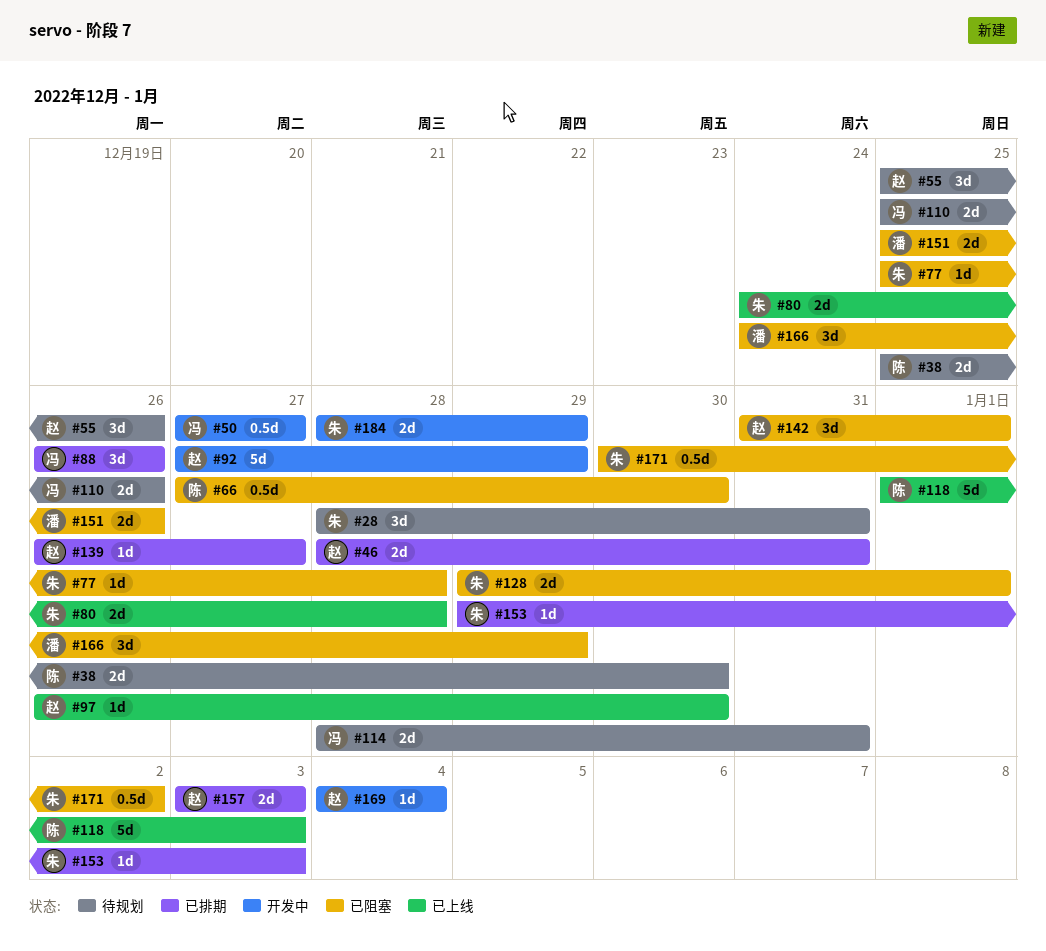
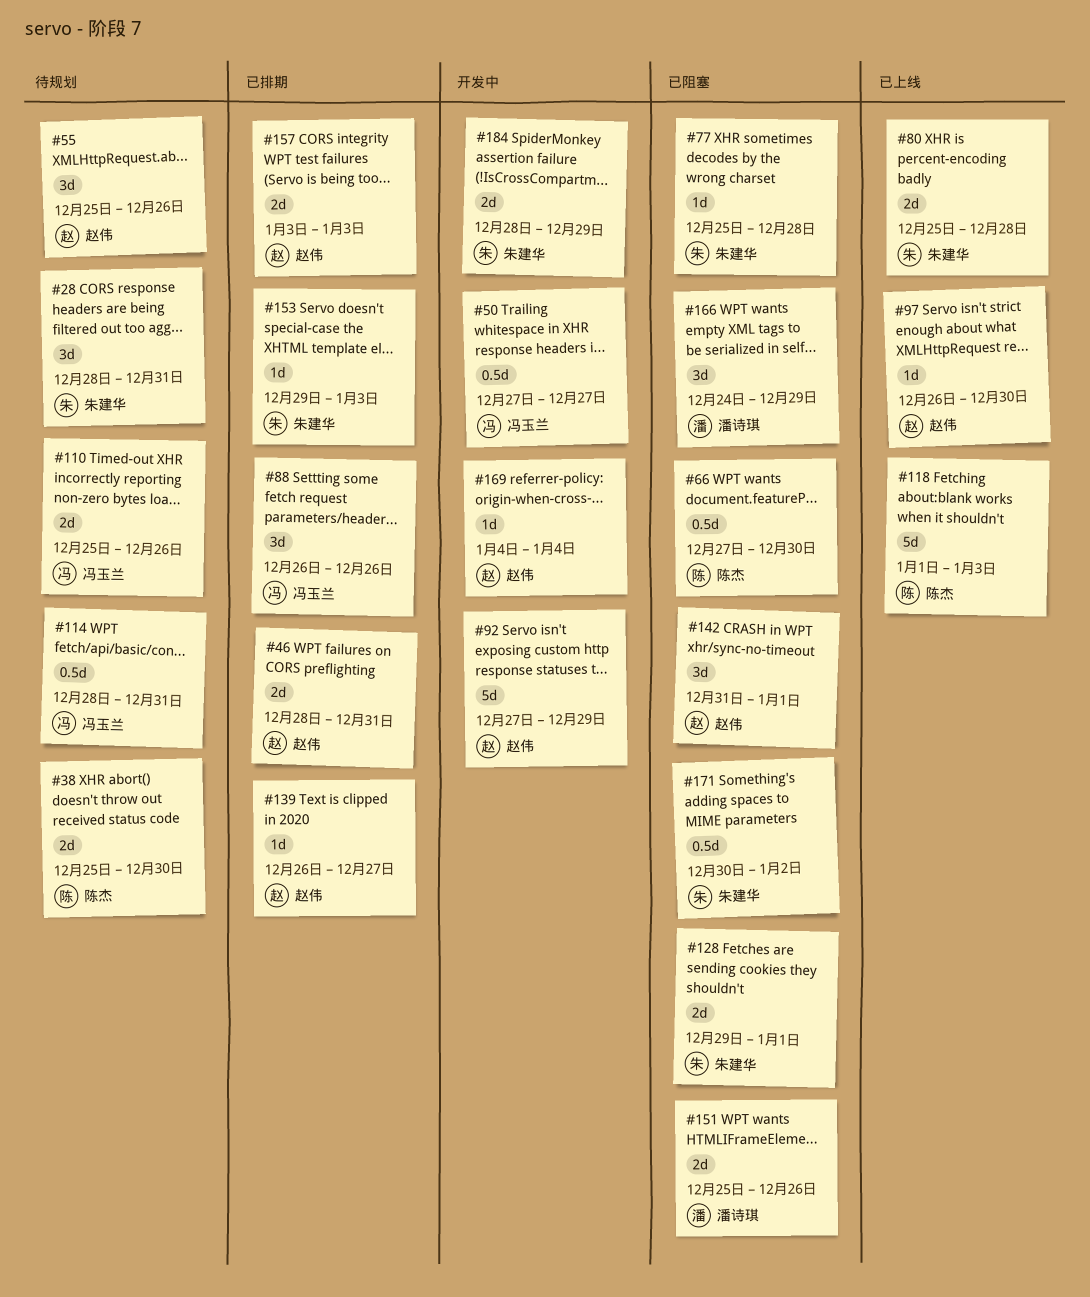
#80, start: Dec 24 -> Dec 25
#114, estimate: 2d -> 0.5d

